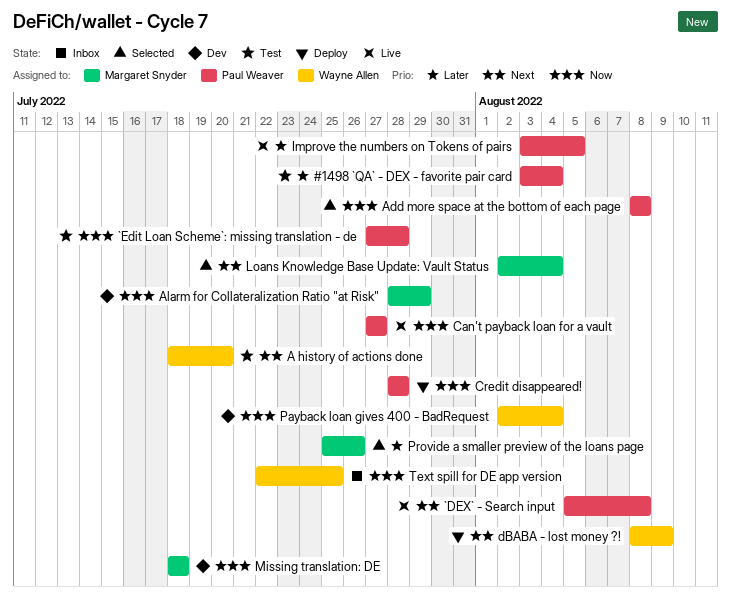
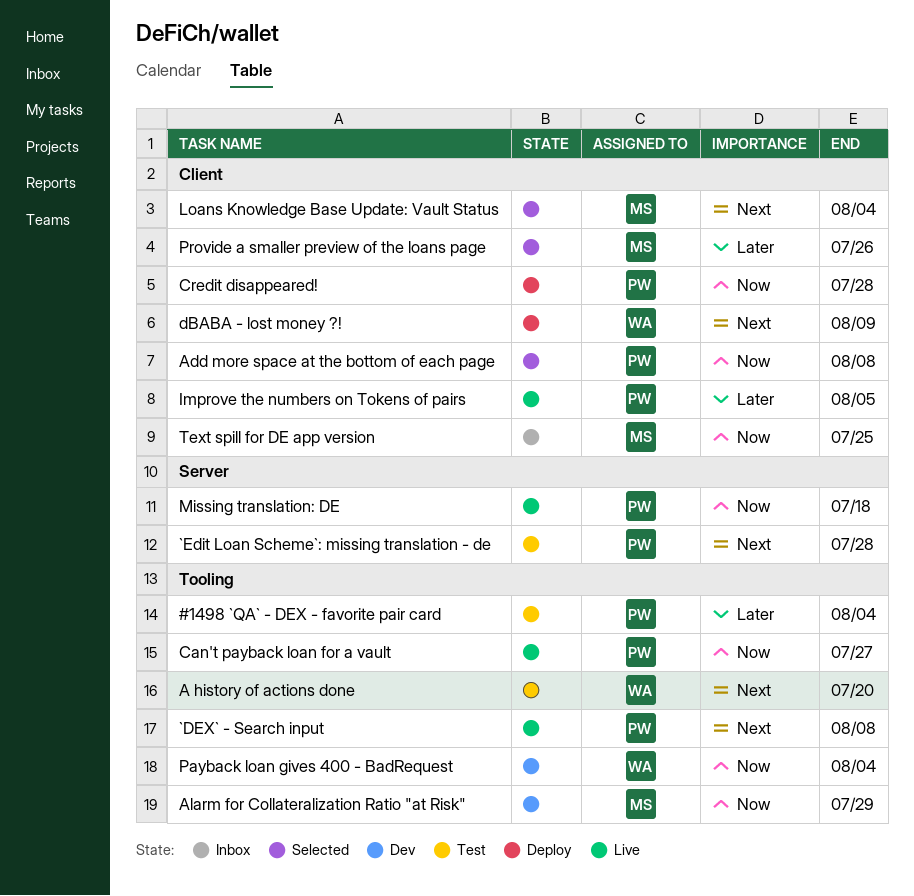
`Edit Loan Scheme`: missing translation - de, priority: Now -> Next
Missing translation: DE, status: Dev -> Live
Missing translation: DE, owner: Margaret Snyder -> Paul Weaver
Text spill for DE app version, owner: Wayne Allen -> Margaret Snyder

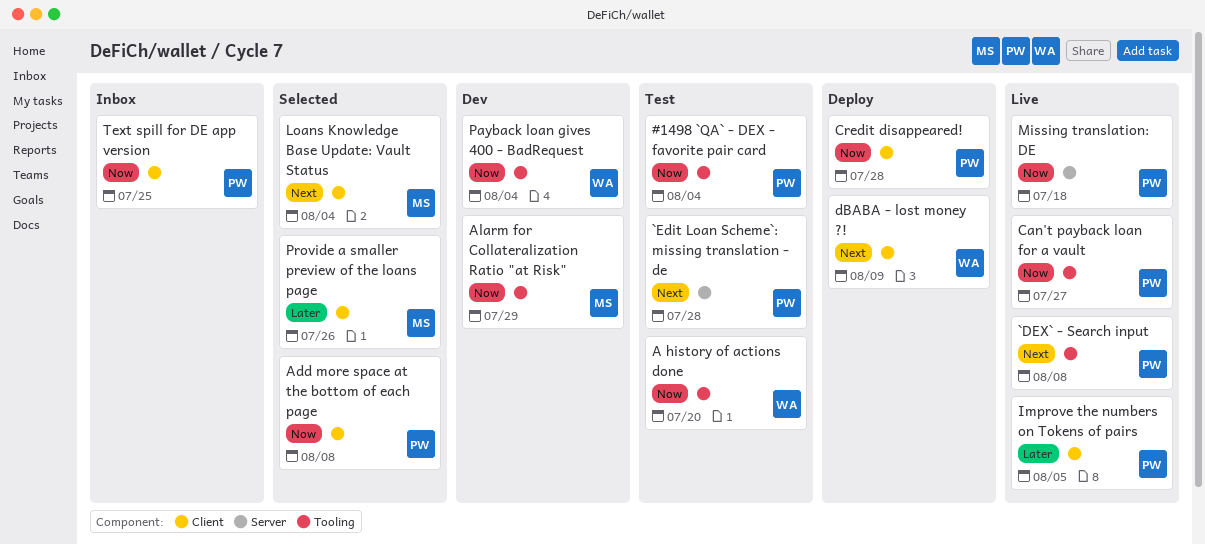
#1498 `QA` - DEX - favorite pair card, priority: Later -> Now
A history of actions done, priority: Next -> Now
Text spill for DE app version, owner: MS -> PW

